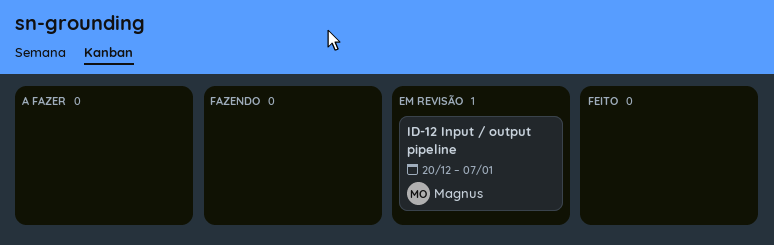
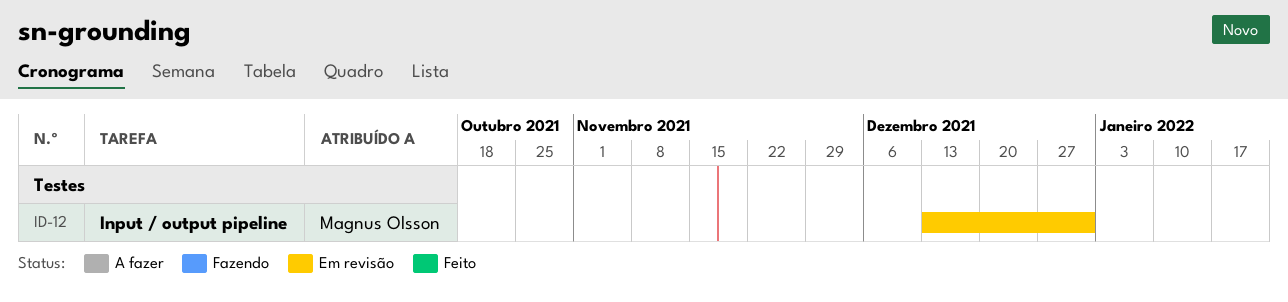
ID-12, start: Dec 20 -> Dec 13
ID-12, due: Jan 7 -> Dec 31

